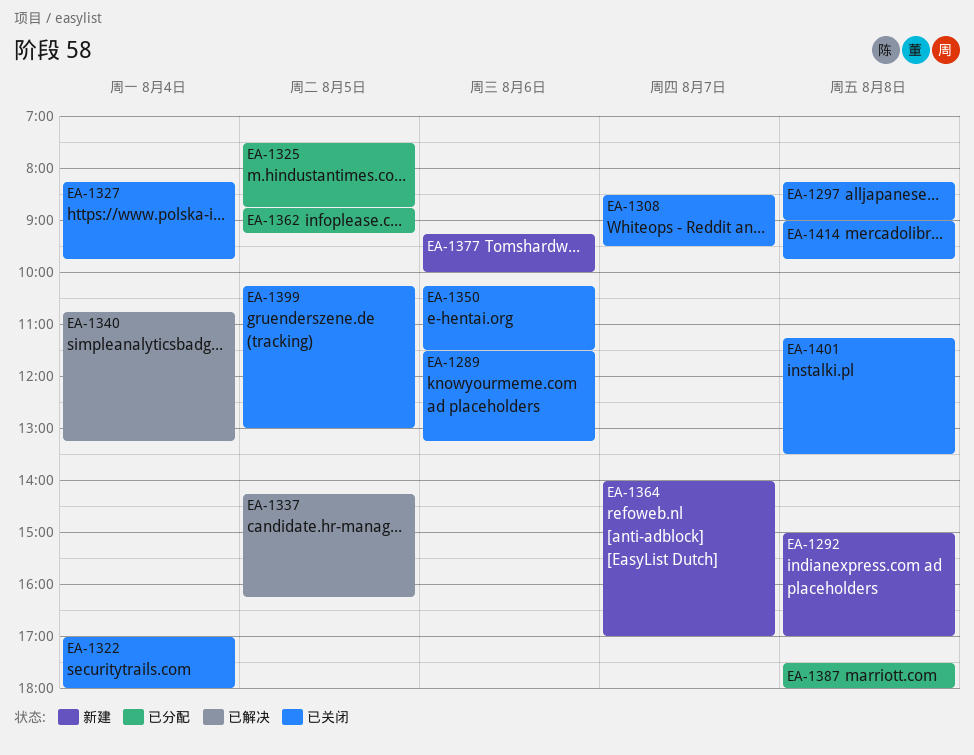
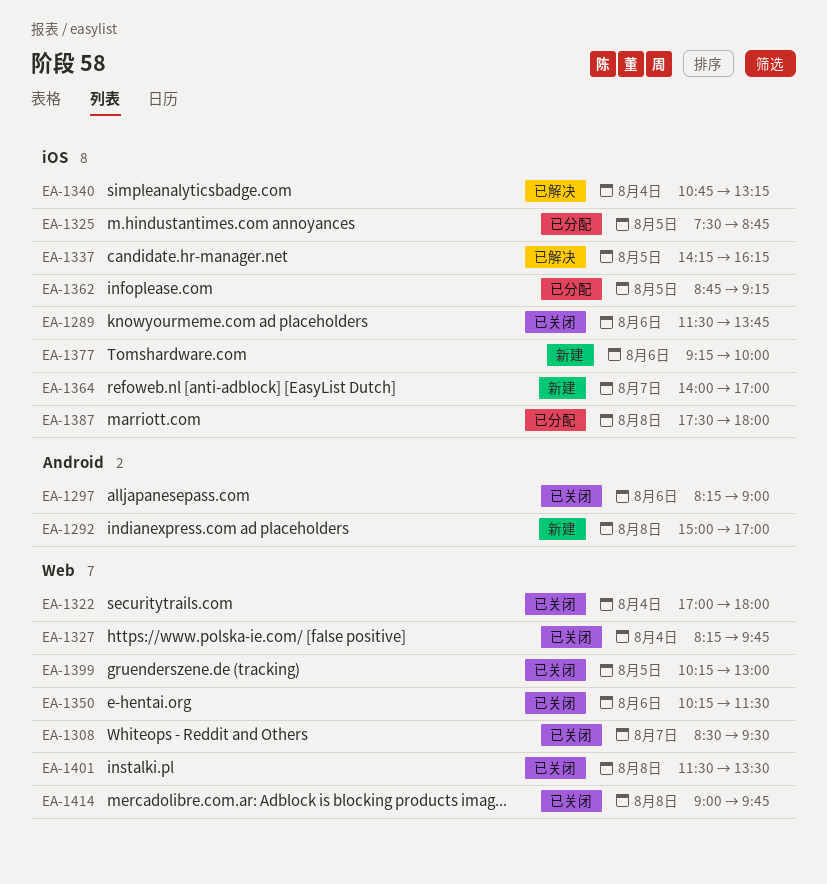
EA-1289, ends: 13:15 -> 13:45
EA-1297, day: Aug 8 -> Aug 6
EA-1401, begins: 11:15 -> 11:30

